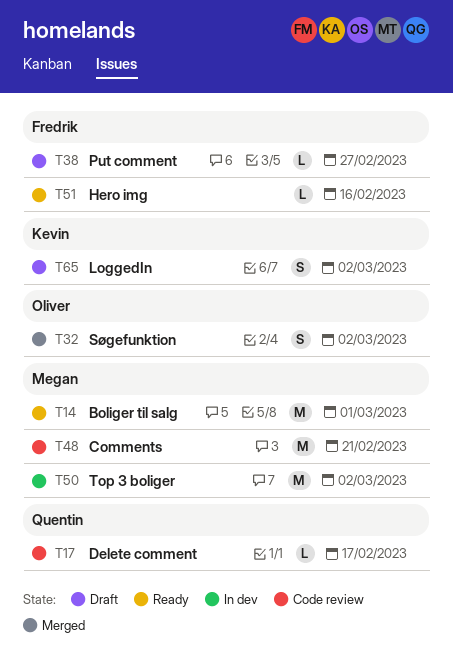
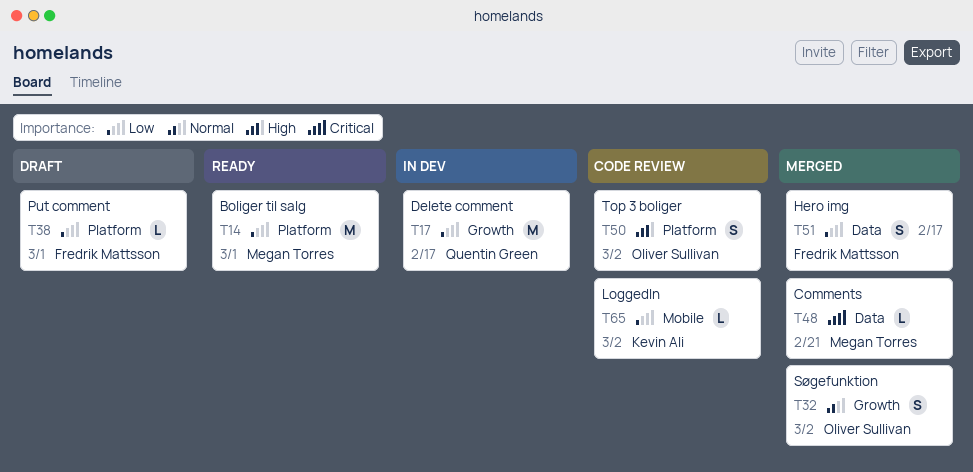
T17, status: Code review -> In dev
T17, estimate: L -> M
T38, due: Feb 27 -> Mar 1
T48, status: Code review -> Merged
T48, estimate: M -> L
T50, status: In dev -> Code review
T50, owner: Megan Torres -> Oliver Sullivan
T50, estimate: M -> S
T51, status: Ready -> Merged
T51, estimate: L -> S
T51, due: Feb 16 -> Feb 17
T65, status: Draft -> Code review
T65, estimate: S -> L

